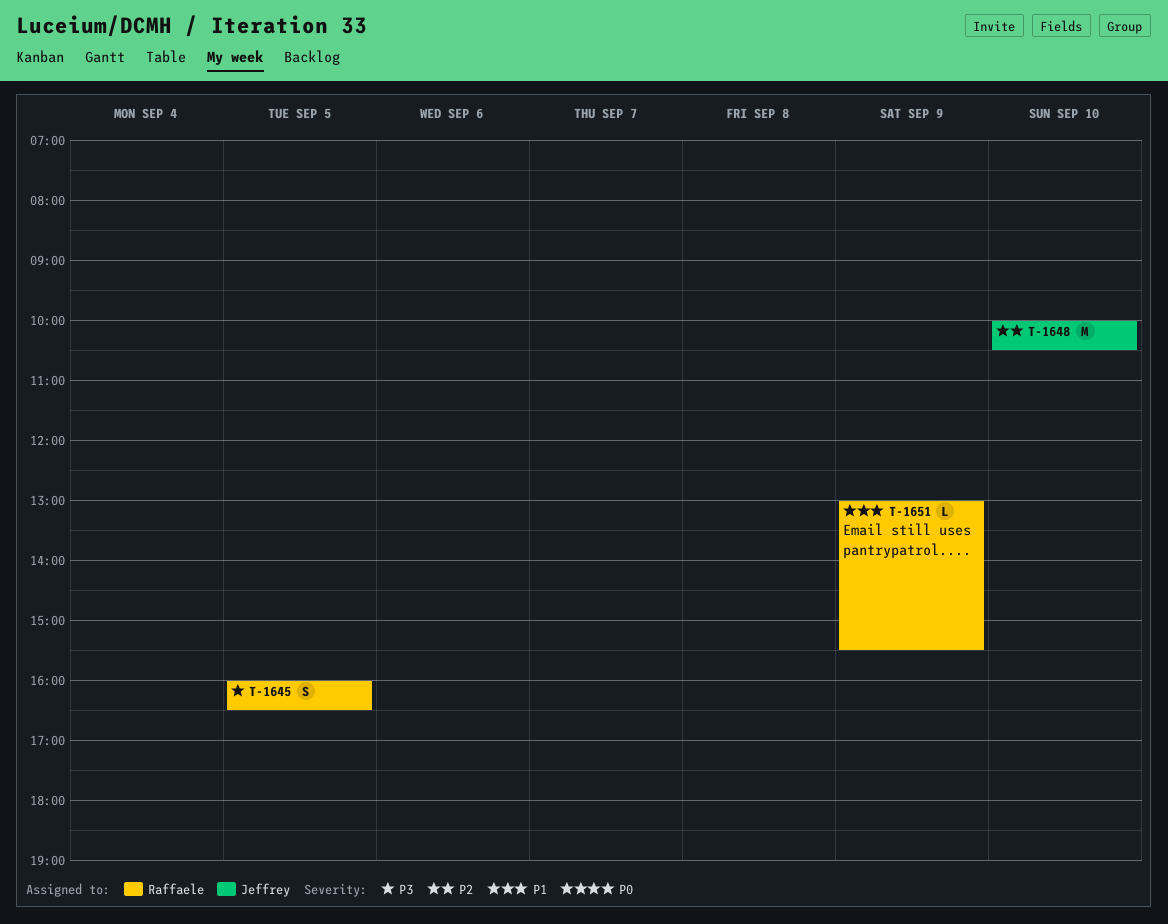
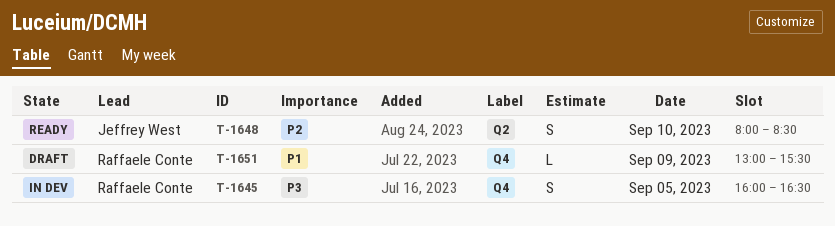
T-1648, estimate: M -> S
T-1648, begins: 10:00 -> 08:00
T-1648, ends: 10:30 -> 08:30

